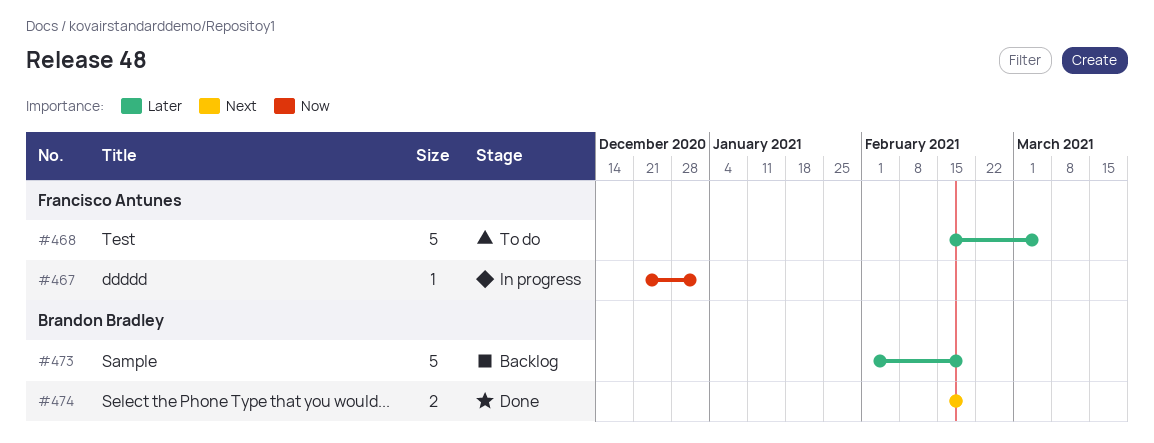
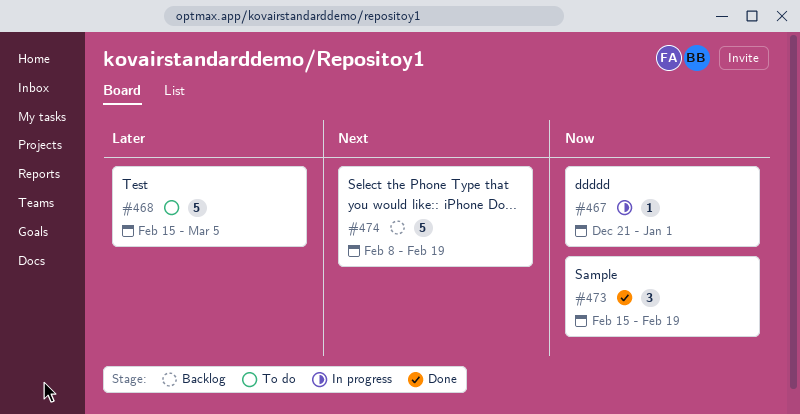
#473, status: Backlog -> Done
#473, priority: Later -> Now
#473, estimate: 5 -> 3
#473, start: Feb 1 -> Feb 15
#474, status: Done -> Backlog
#474, estimate: 2 -> 5
#474, start: Feb 15 -> Feb 8

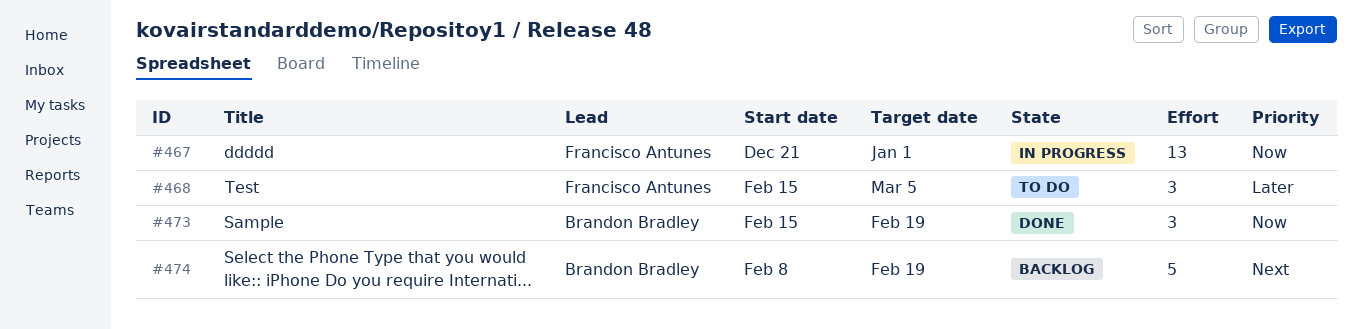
#467, estimate: 1 -> 13
#468, estimate: 5 -> 3

